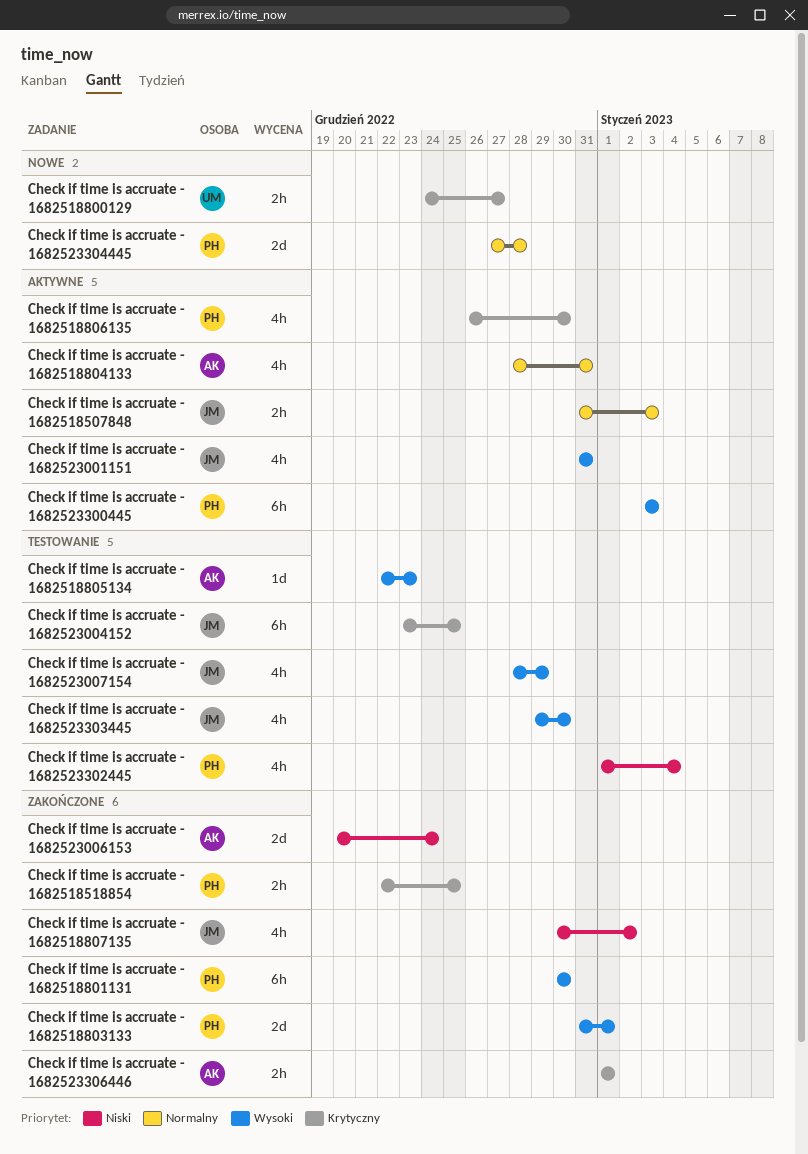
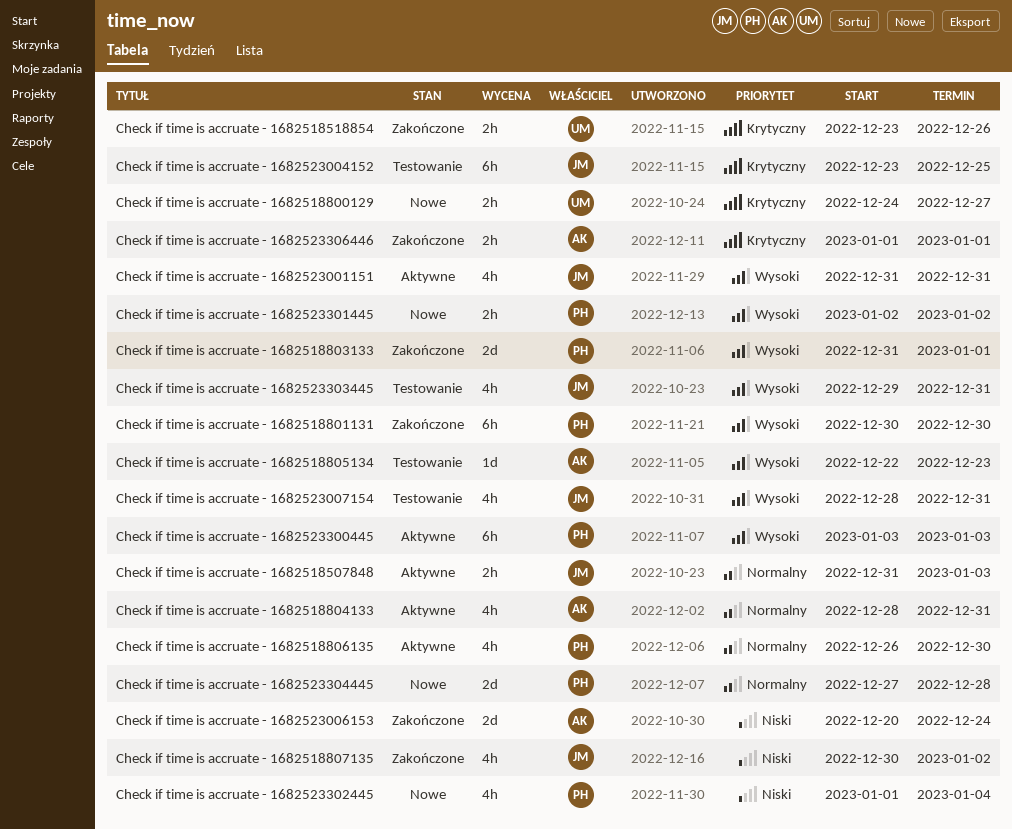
Check if time is accruate - 1682518518854, owner: PH -> UM
Check if time is accruate - 1682518518854, start: Dec 22 -> Dec 23
Check if time is accruate - 1682518518854, due: Dec 25 -> Dec 26
Check if time is accruate - 1682518806135, priority: Krytyczny -> Normalny
Check if time is accruate - 1682523007154, due: Dec 29 -> Dec 31
Check if time is accruate - 1682523301445: none -> present
Check if time is accruate - 1682523302445, status: Testowanie -> Nowe
Check if time is accruate - 1682523303445, due: Dec 30 -> Dec 31

